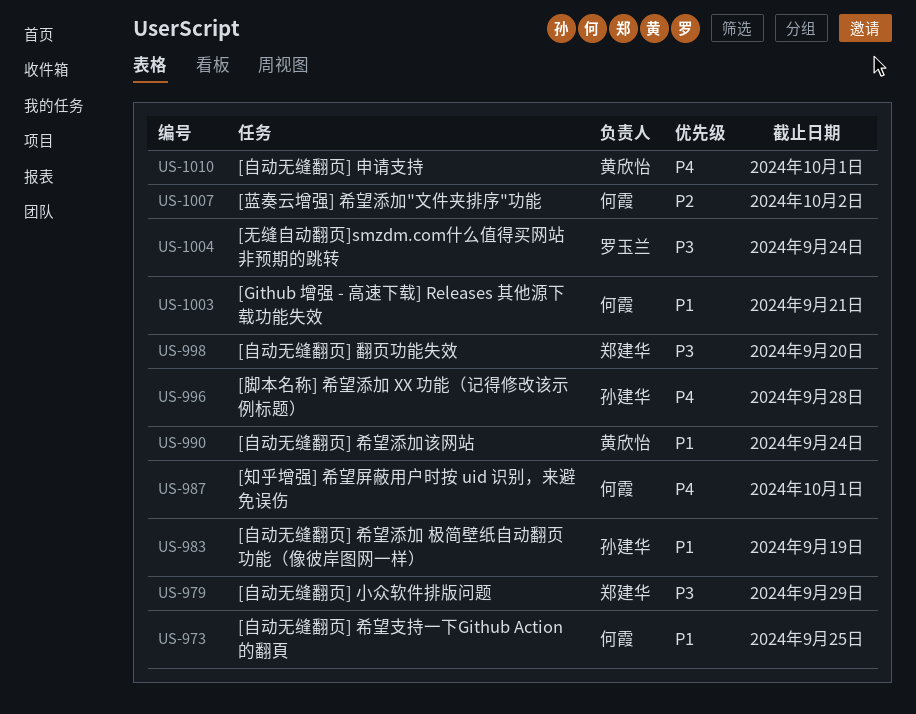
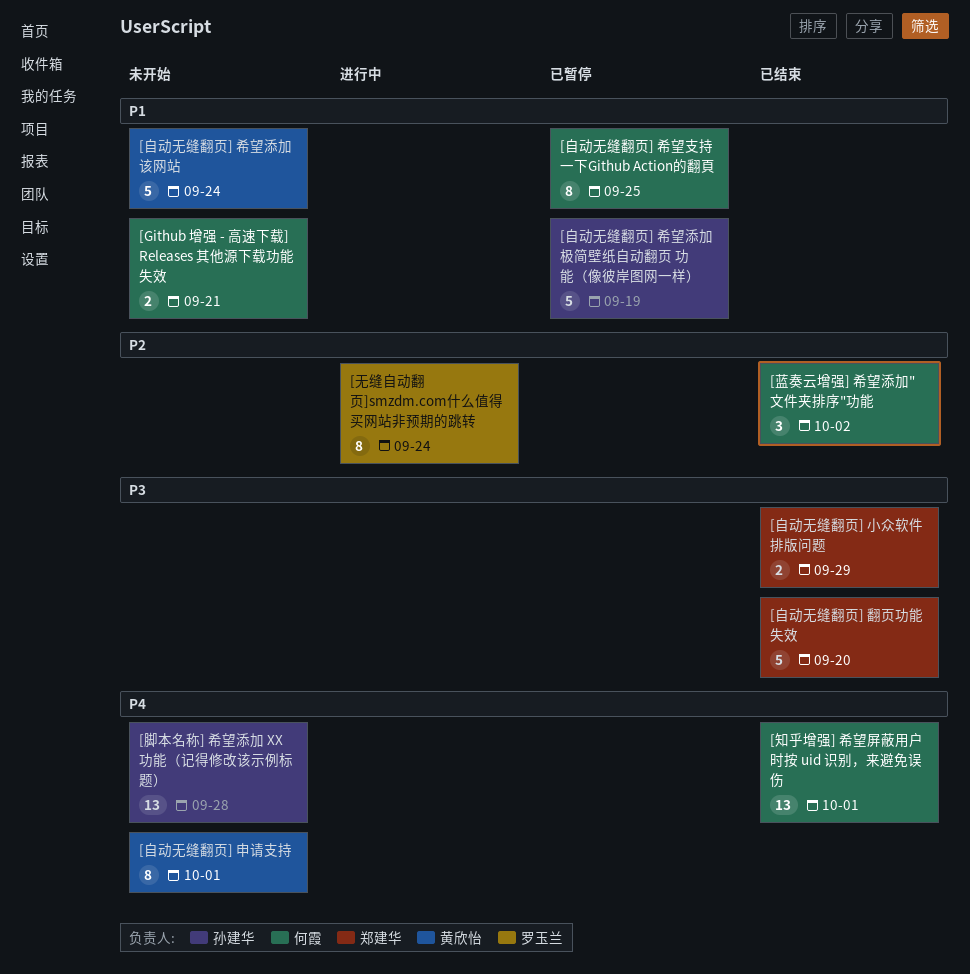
[无缝自动翻页]smzdm.com什么值得买网站非预期的跳转, priority: P3 -> P2

